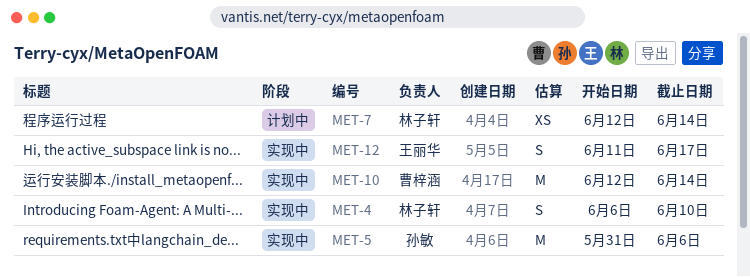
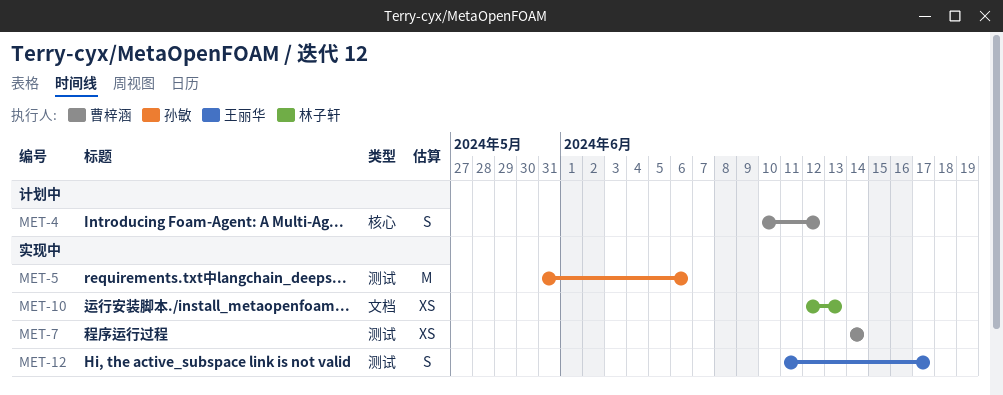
MET-4, status: 实现中 -> 计划中
MET-4, owner: 林子轩 -> 曹梓涵
MET-4, start: Jun 6 -> Jun 10
MET-4, due: Jun 10 -> Jun 12
MET-7, status: 计划中 -> 实现中
MET-7, owner: 林子轩 -> 曹梓涵
MET-7, start: Jun 12 -> Jun 14
MET-10, owner: 曹梓涵 -> 林子轩
MET-10, estimate: M -> XS
MET-10, due: Jun 14 -> Jun 13

